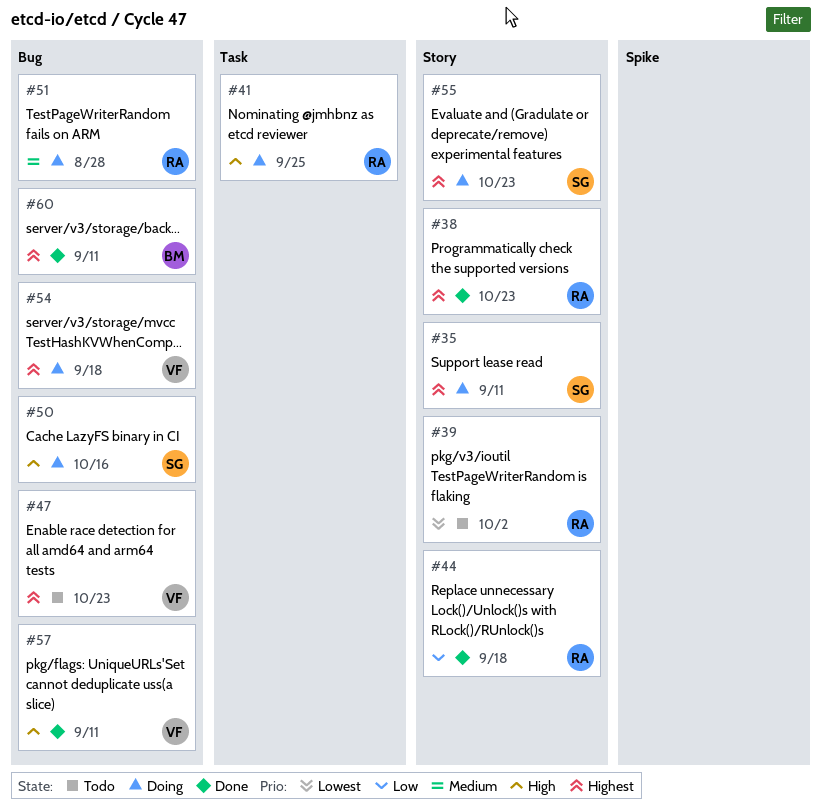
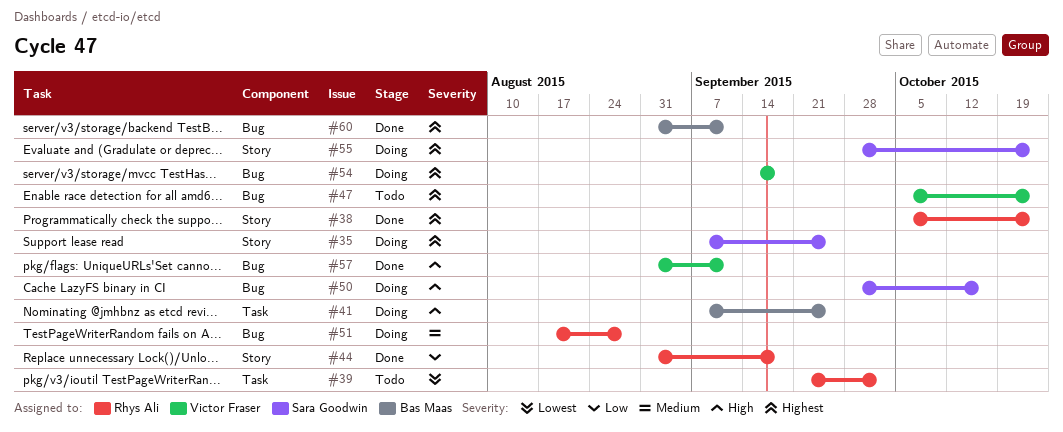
#35, due: Sep 11 -> Sep 25
#39, label: Story -> Task
#41, owner: Rhys Ali -> Bas Maas

